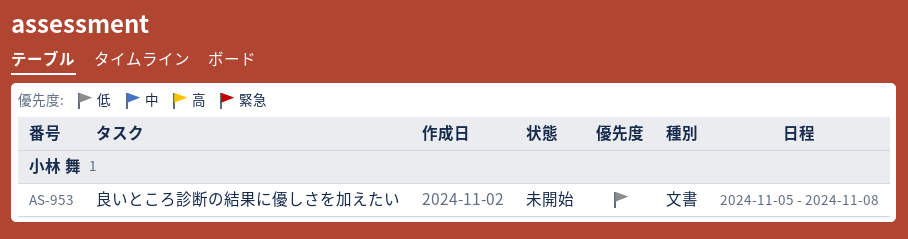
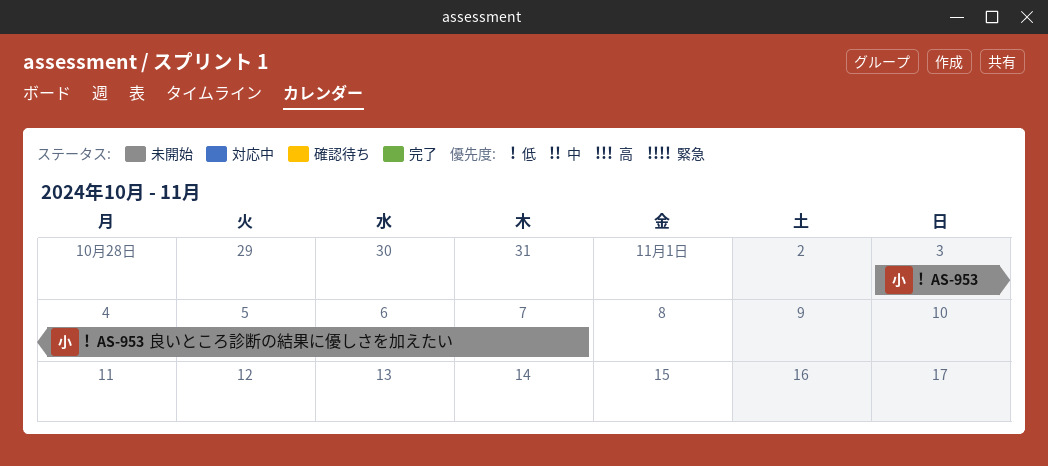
AS-953, start: Nov 5 -> Nov 3
AS-953, due: Nov 8 -> Nov 7

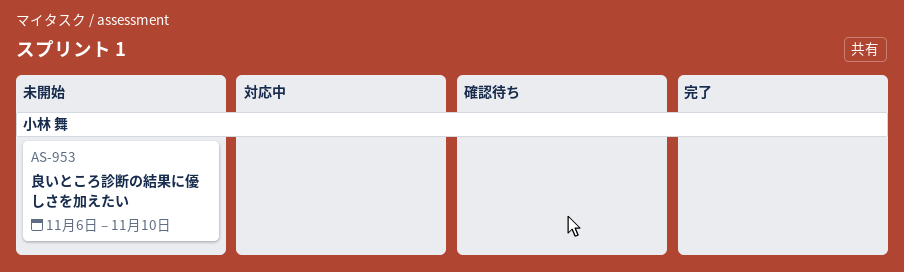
AS-953, start: Nov 3 -> Nov 6
AS-953, due: Nov 7 -> Nov 10

